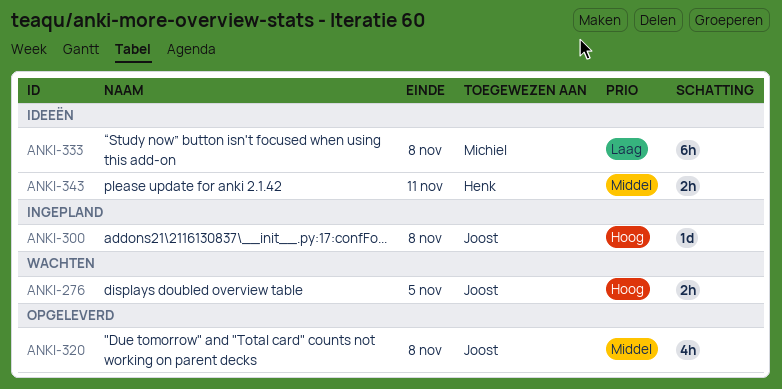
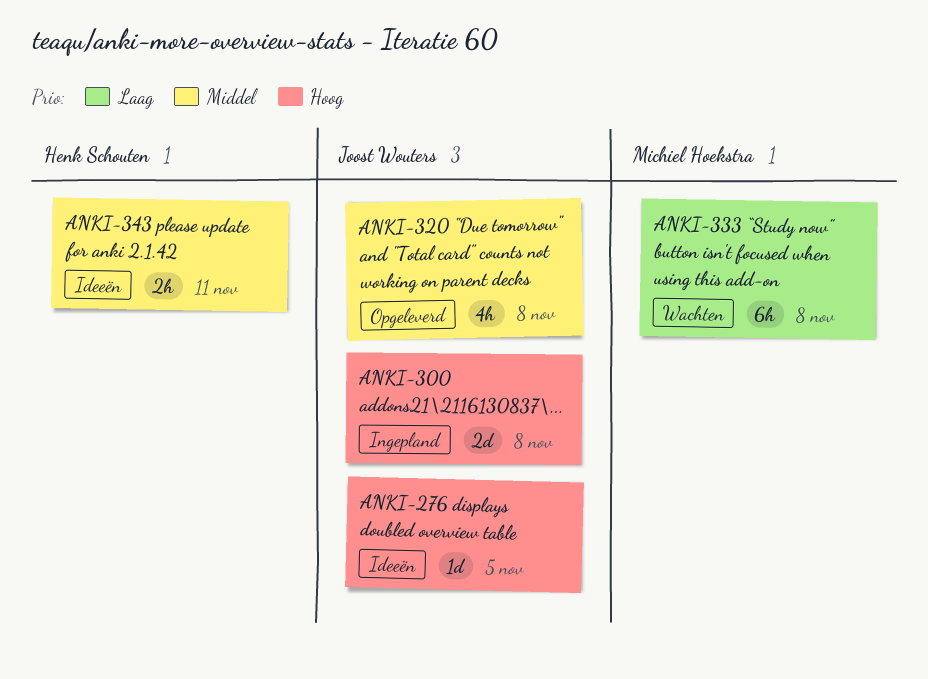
ANKI-276, status: Wachten -> Ideeën
ANKI-276, estimate: 2h -> 1d
ANKI-300, estimate: 1d -> 2d
ANKI-333, status: Ideeën -> Wachten

